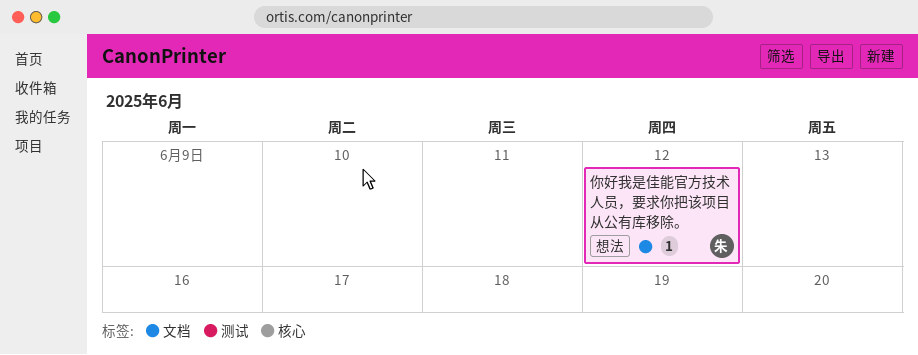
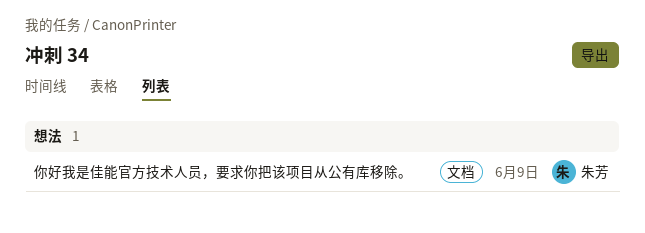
你好我是佳能官方技术人员，要求你把该项目从公有库移除。, due: Jun 12 -> Jun 9

